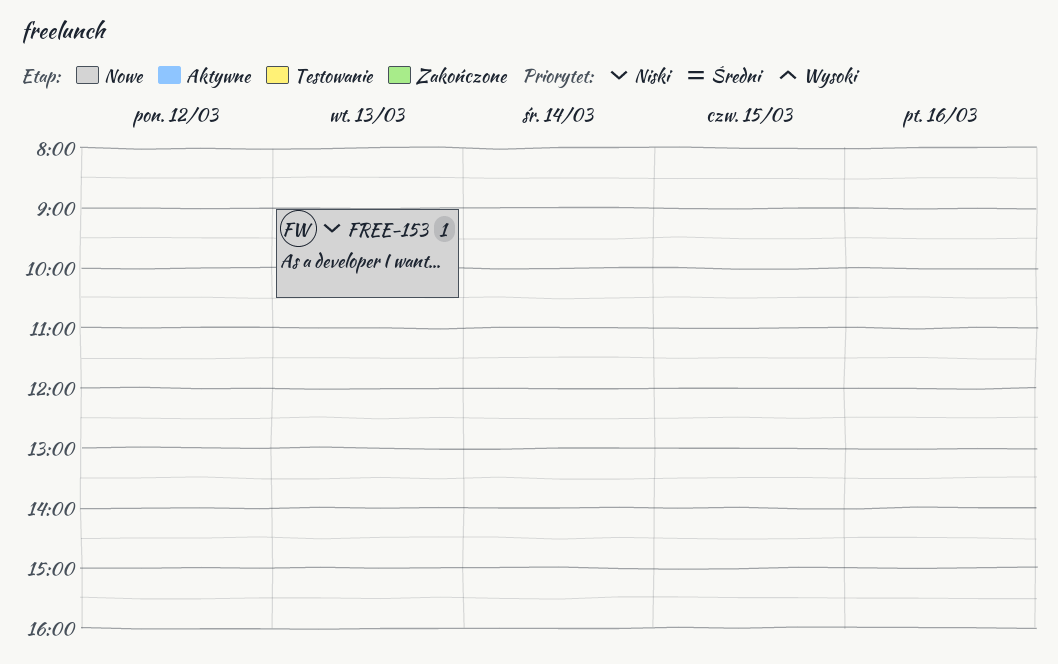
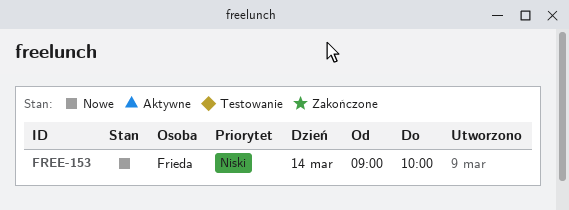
FREE-153, day: Mar 13 -> Mar 14
FREE-153, ends: 10:30 -> 10:00

